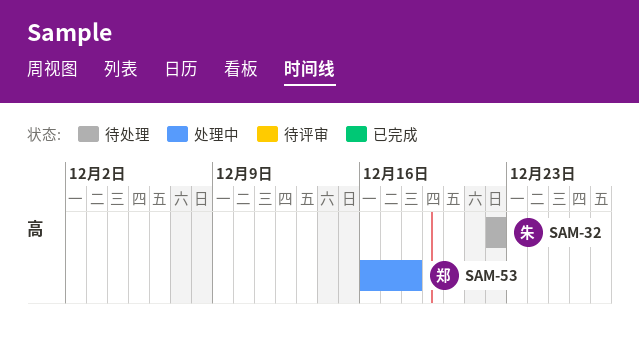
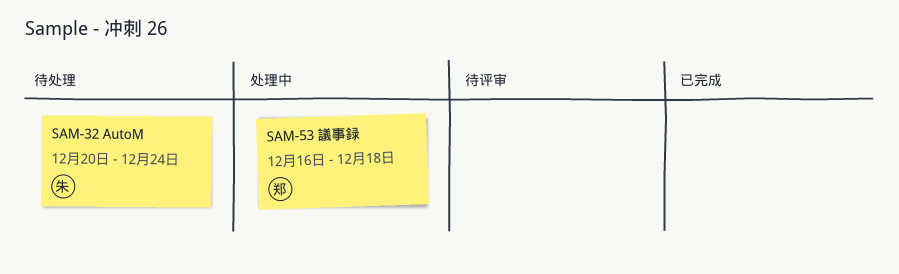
SAM-32, start: Dec 22 -> Dec 20
SAM-32, due: Dec 22 -> Dec 24

